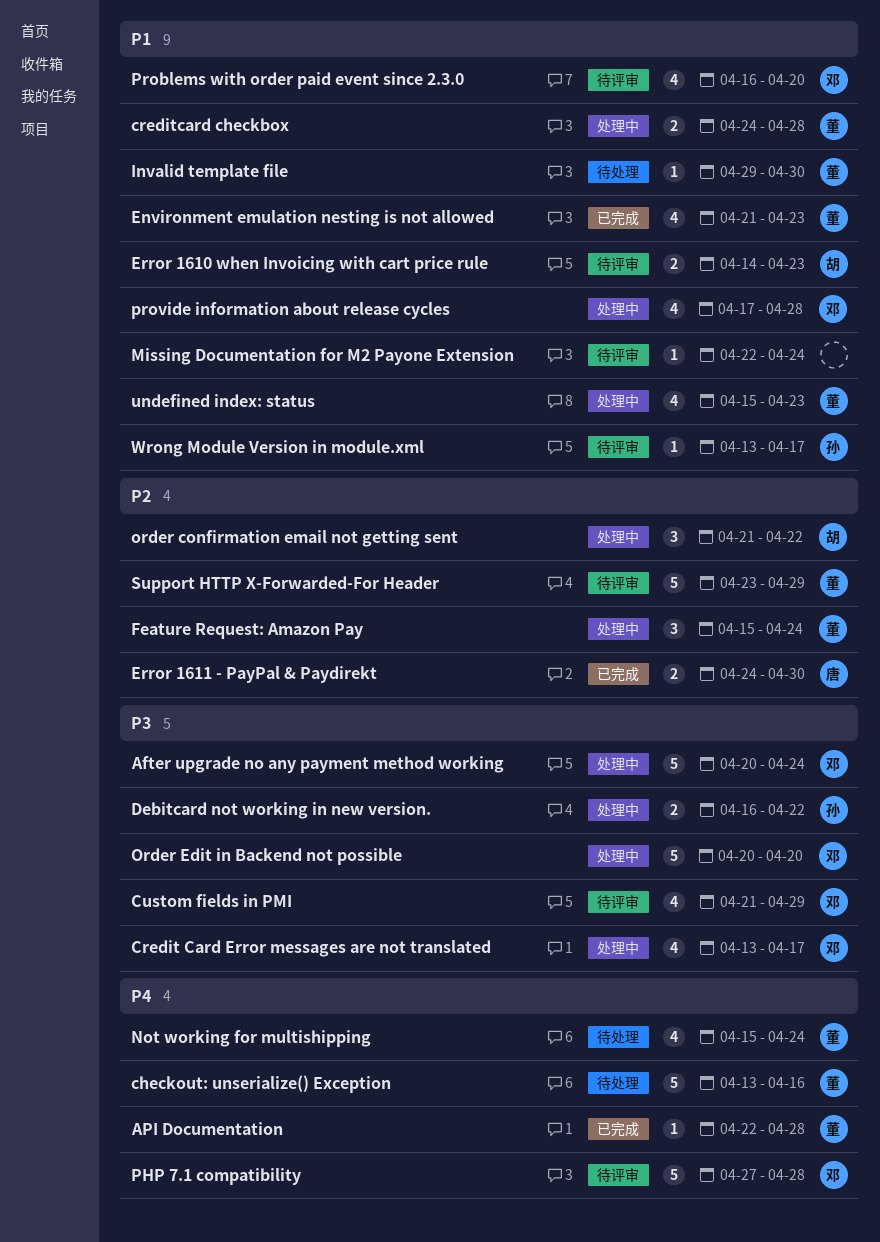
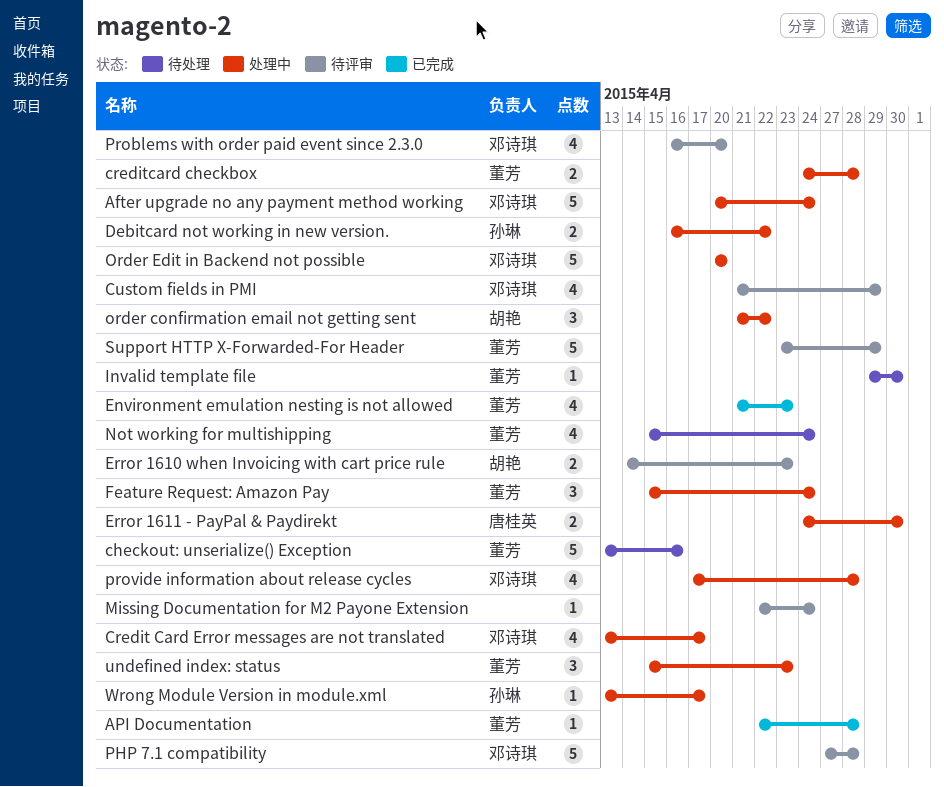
Error 1611 - PayPal & Paydirekt, status: 已完成 -> 处理中
undefined index: status, estimate: 4 -> 3
Wrong Module Version in module.xml, status: 待评审 -> 处理中

